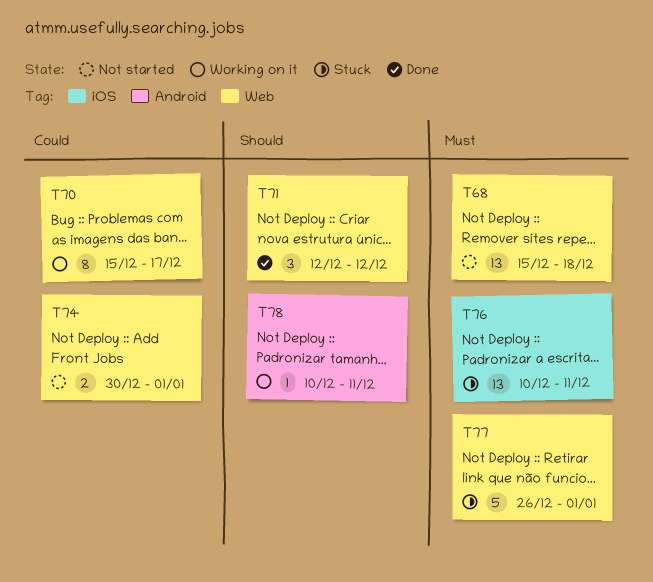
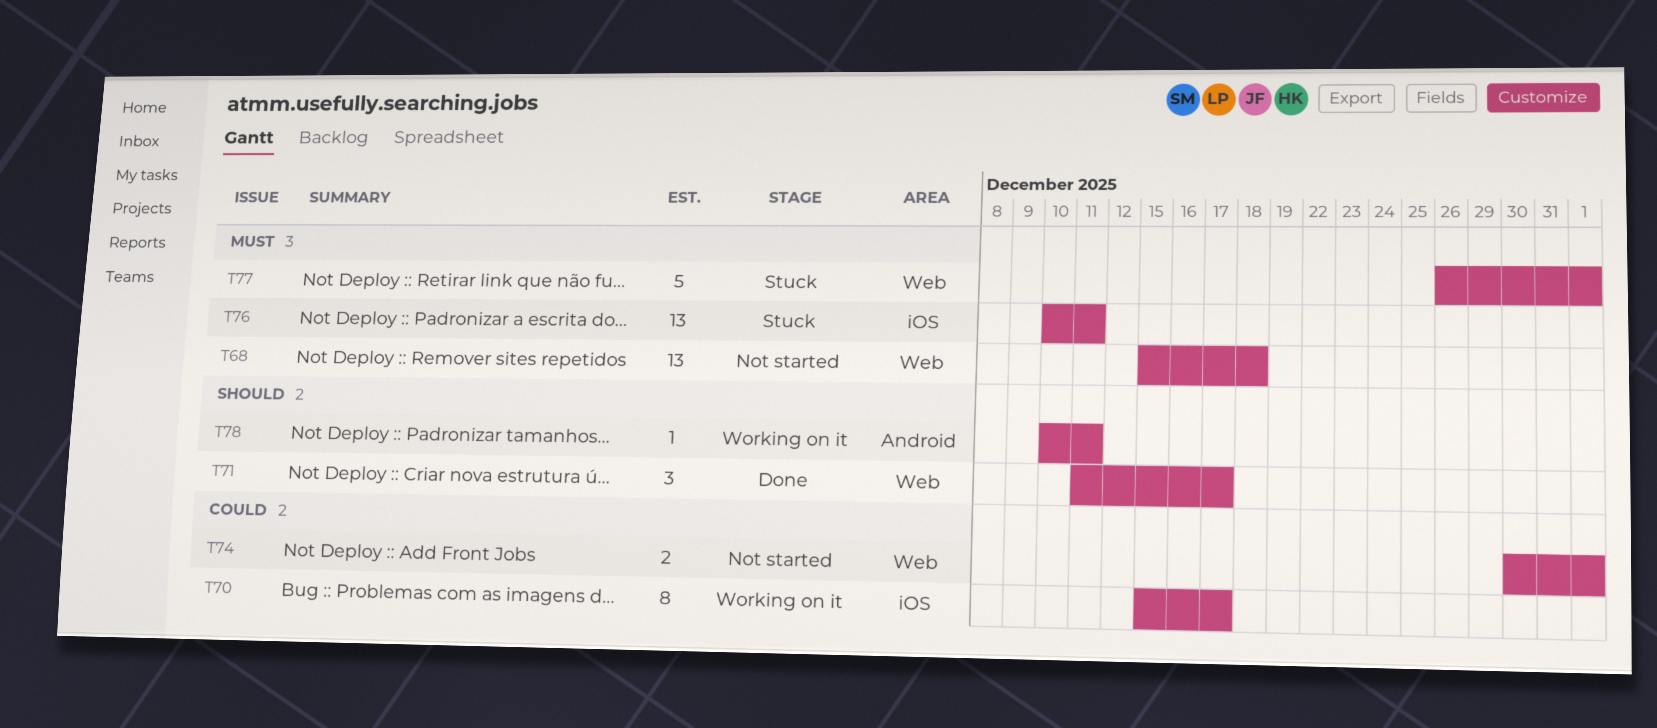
T70, label: Web -> iOS
T71, start: Dec 12 -> Dec 11
T71, due: Dec 12 -> Dec 17

